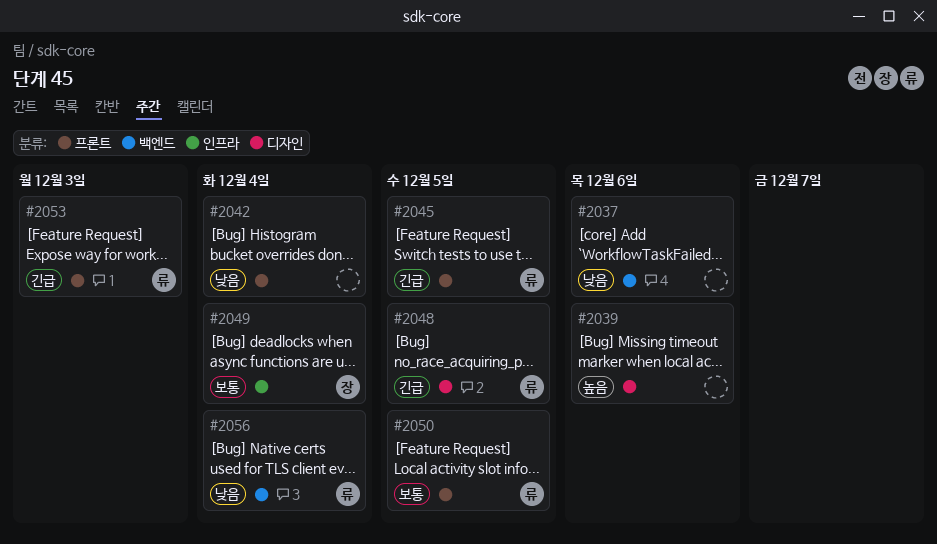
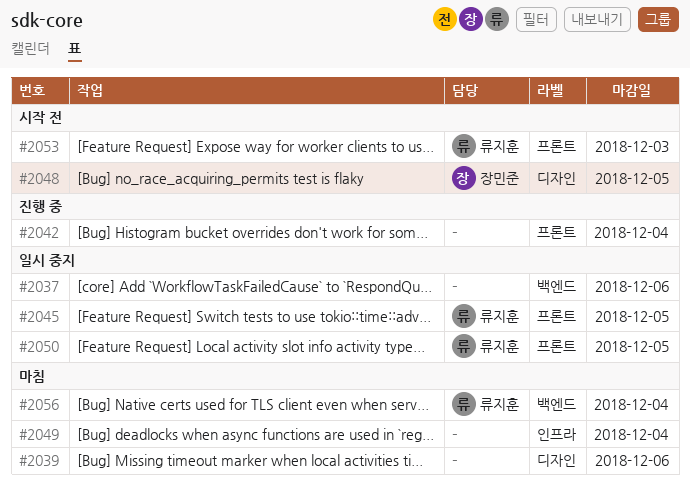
#2048, owner: 류지훈 -> 장민준
#2049, owner: 장민준 -> none

